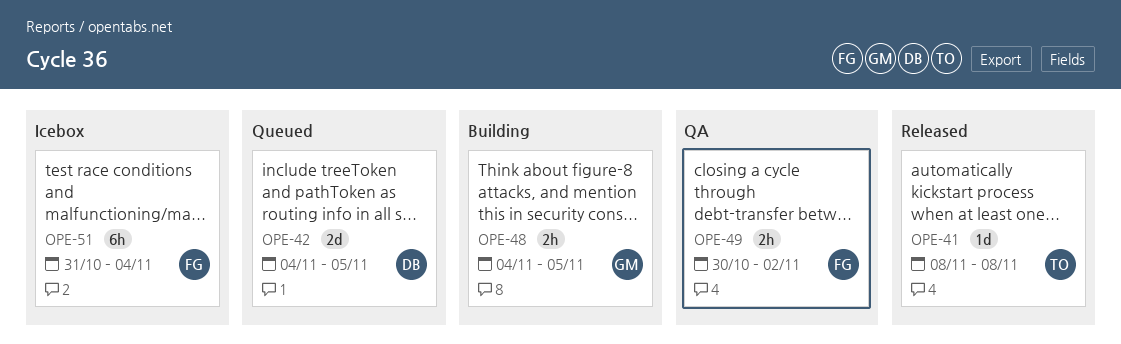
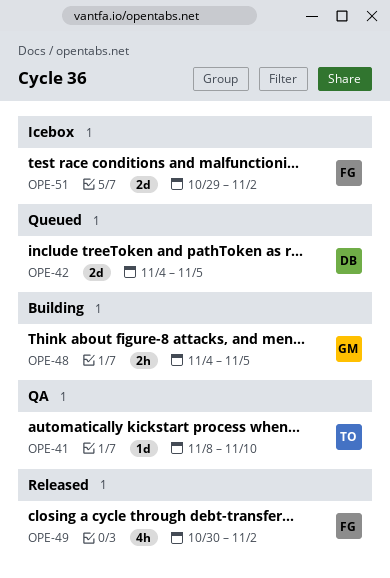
OPE-41, status: Released -> QA
OPE-41, due: Nov 8 -> Nov 10
OPE-49, status: QA -> Released
OPE-49, estimate: 2h -> 4h
OPE-51, estimate: 6h -> 2d
OPE-51, start: Oct 31 -> Oct 29
OPE-51, due: Nov 4 -> Nov 2

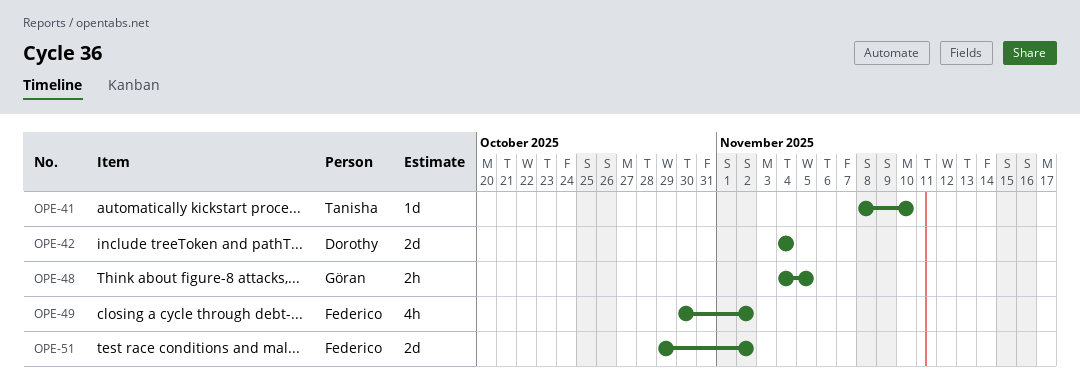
OPE-42, due: Nov 5 -> Nov 4

